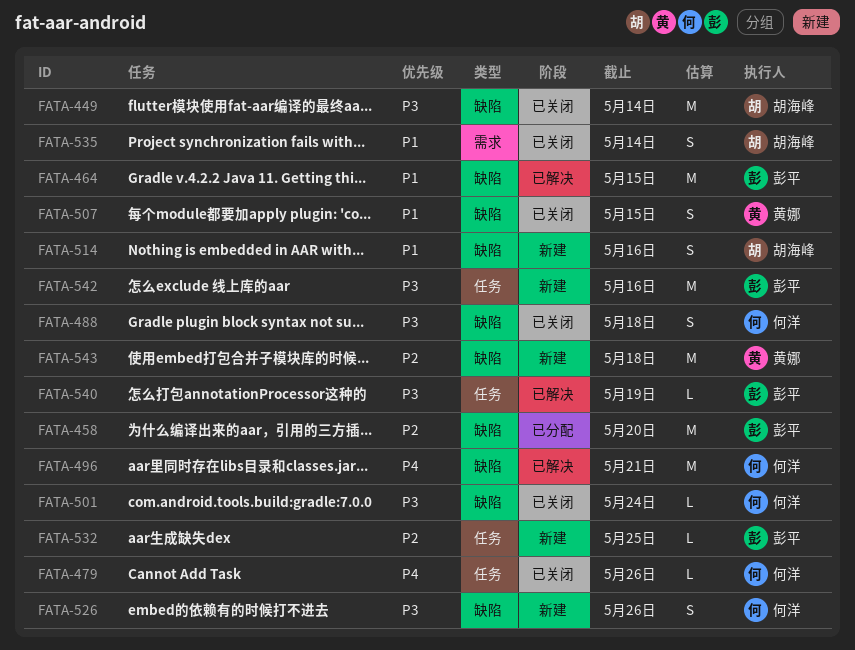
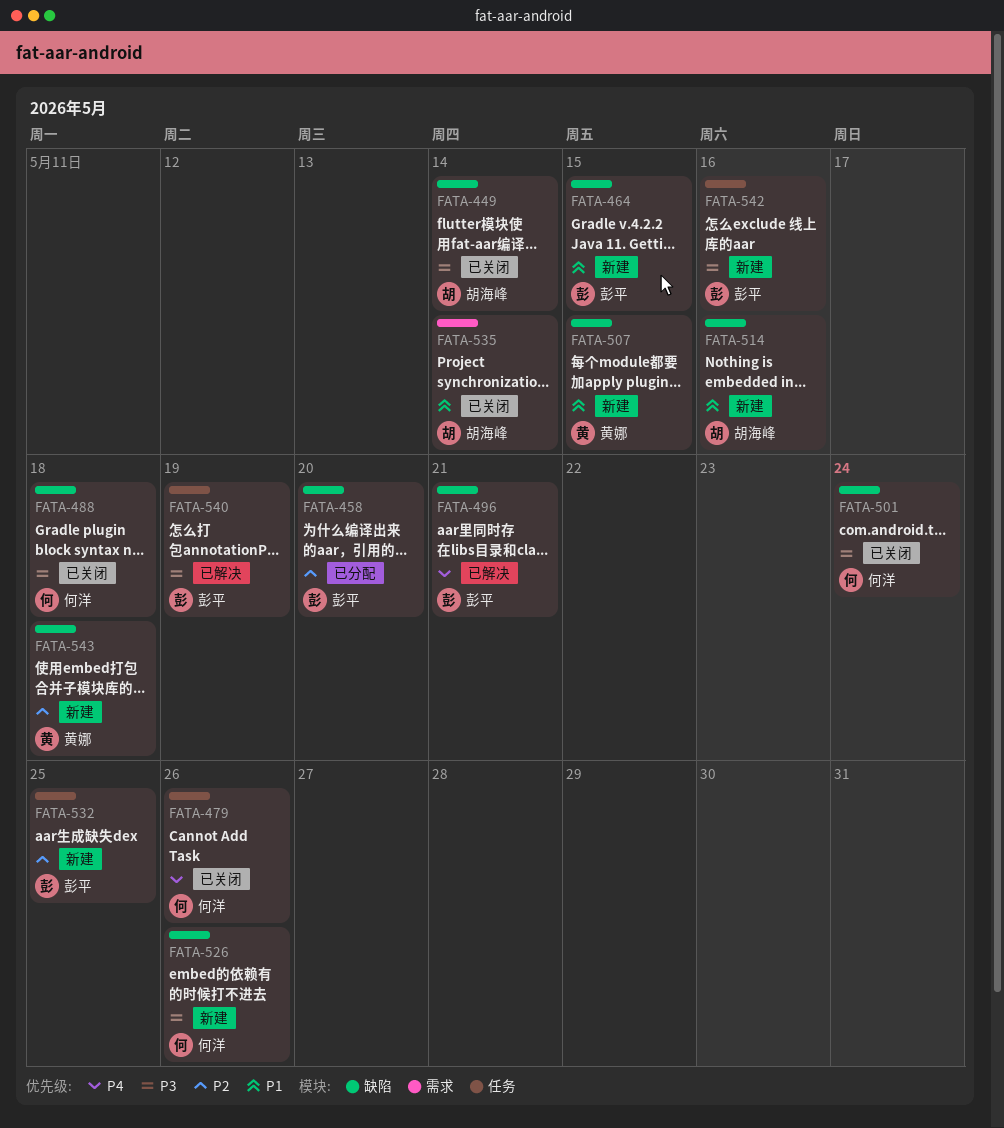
FATA-464, status: 已解决 -> 新建
FATA-496, owner: 何洋 -> 彭平
FATA-507, status: 已关闭 -> 新建

